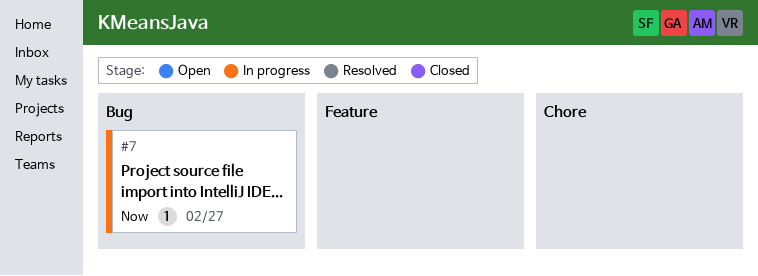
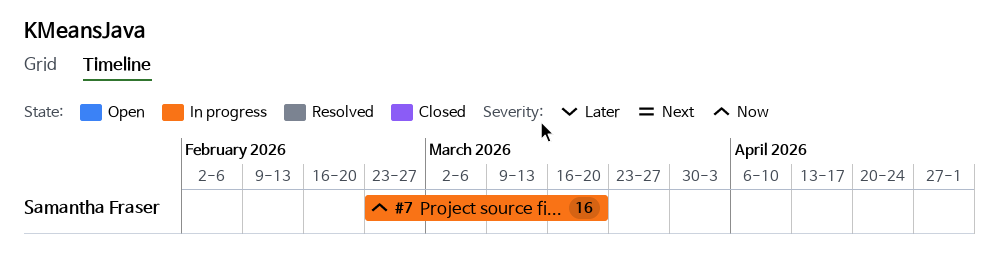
#7, estimate: 1 -> 16
#7, due: Feb 27 -> Mar 20

